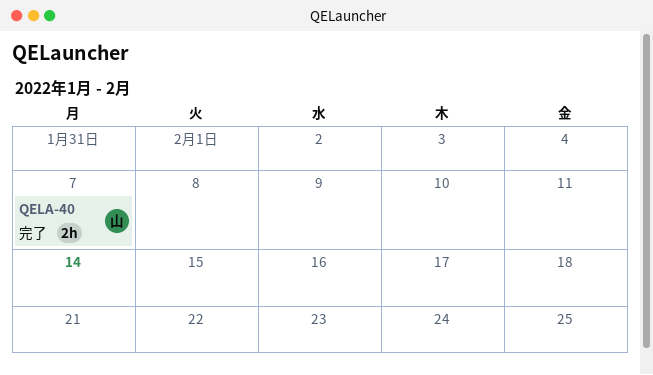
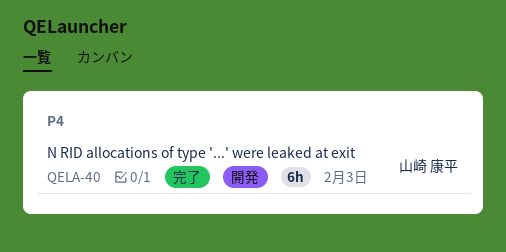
QELA-40, estimate: 2h -> 6h
QELA-40, due: Feb 7 -> Feb 3

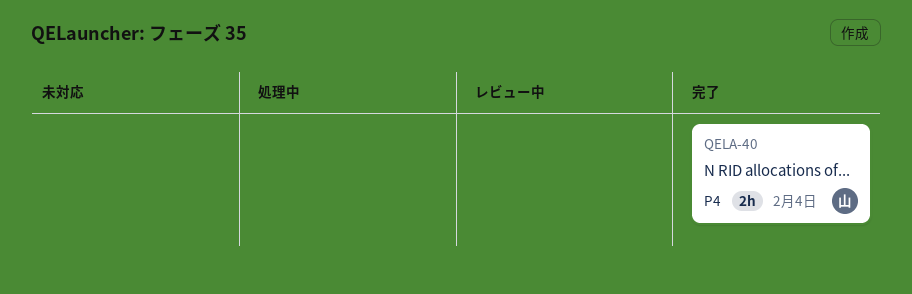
QELA-40, estimate: 6h -> 2h
QELA-40, due: Feb 3 -> Feb 4

